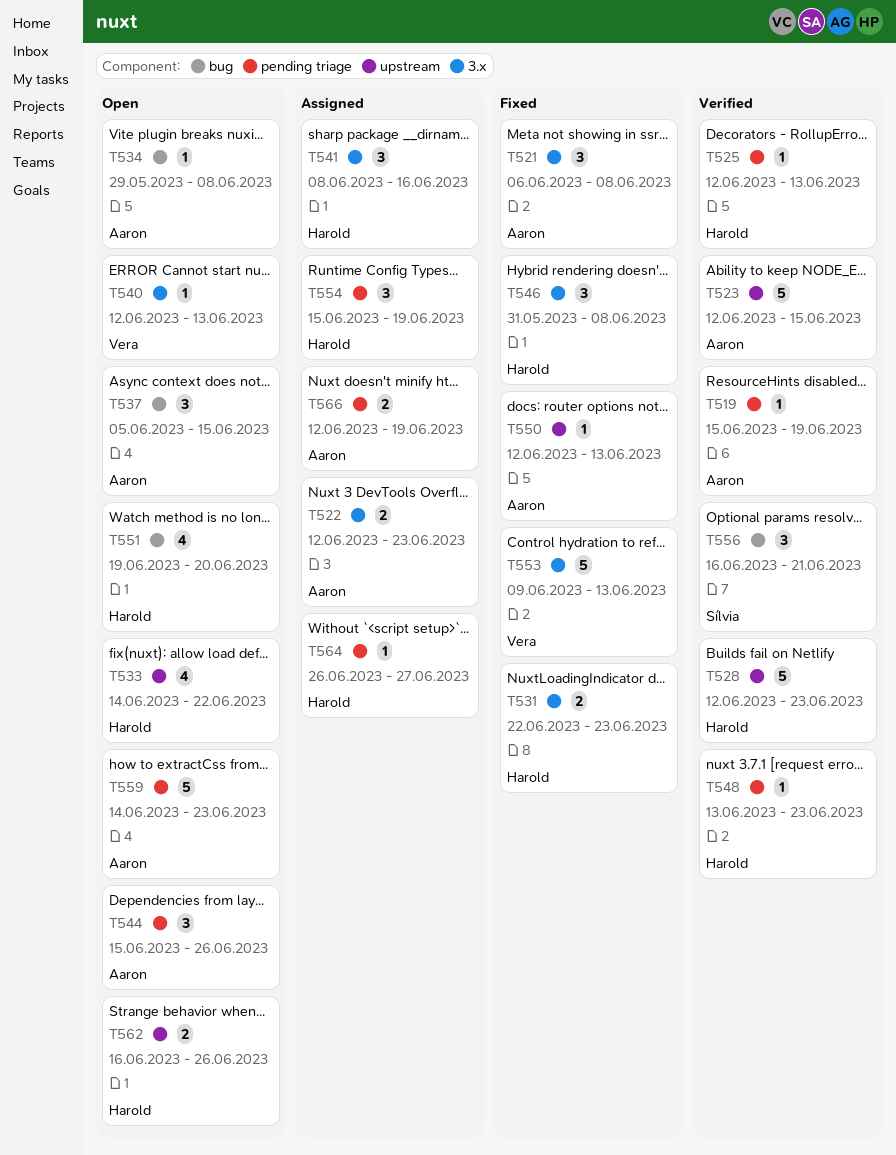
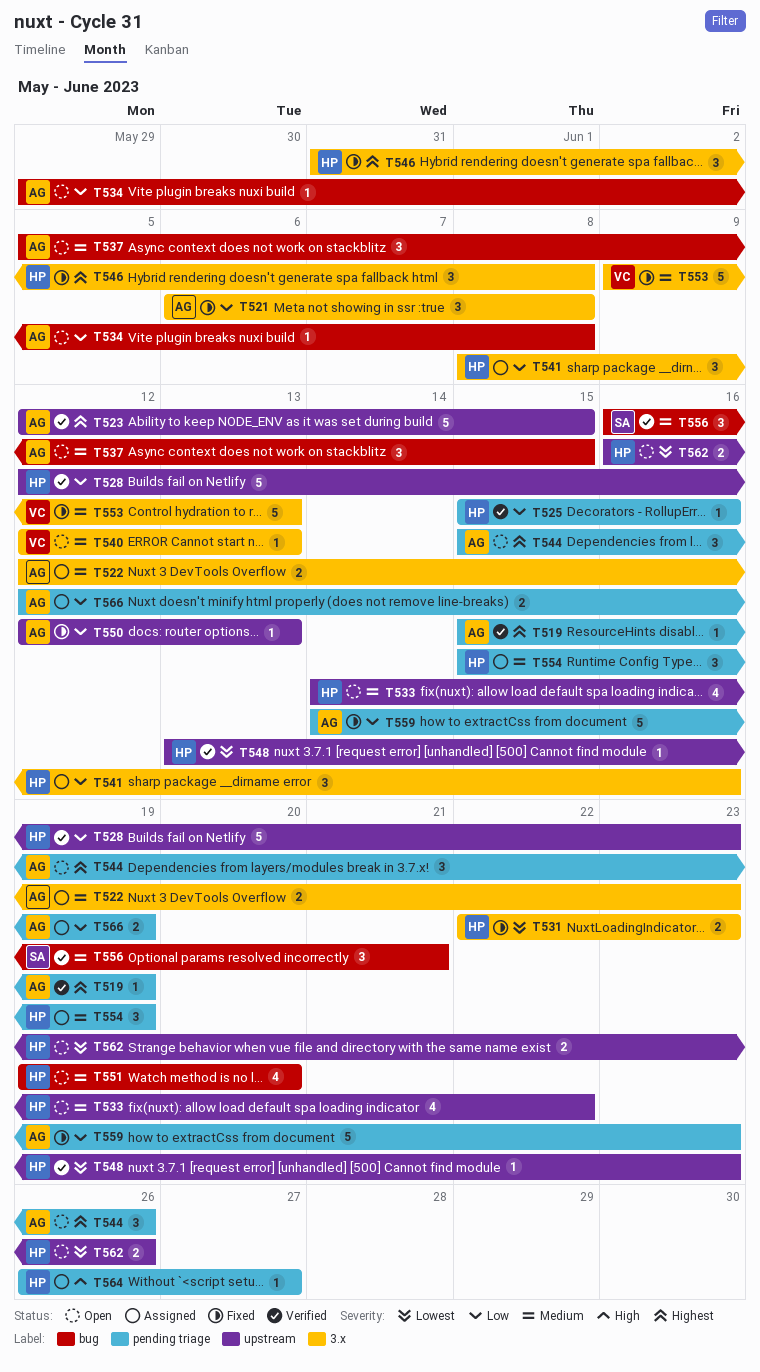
T525, start: Jun 12 -> Jun 15
T525, due: Jun 13 -> Jun 16
T548, label: pending triage -> upstream
T559, status: Open -> Fixed

